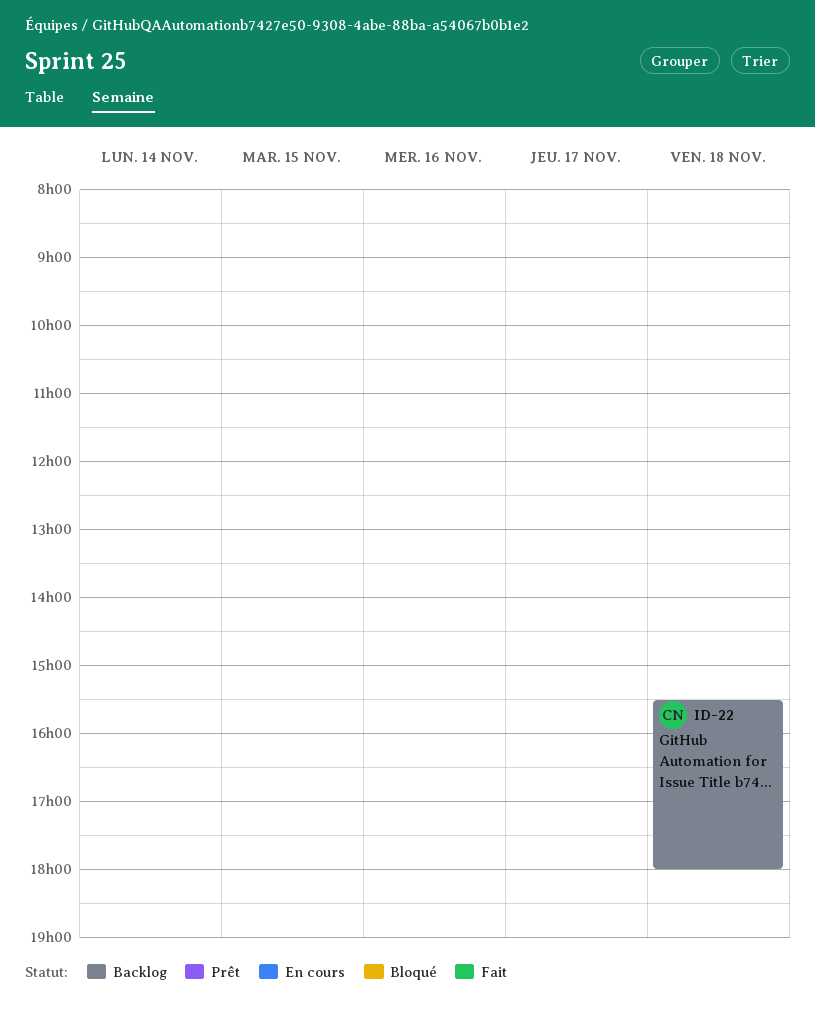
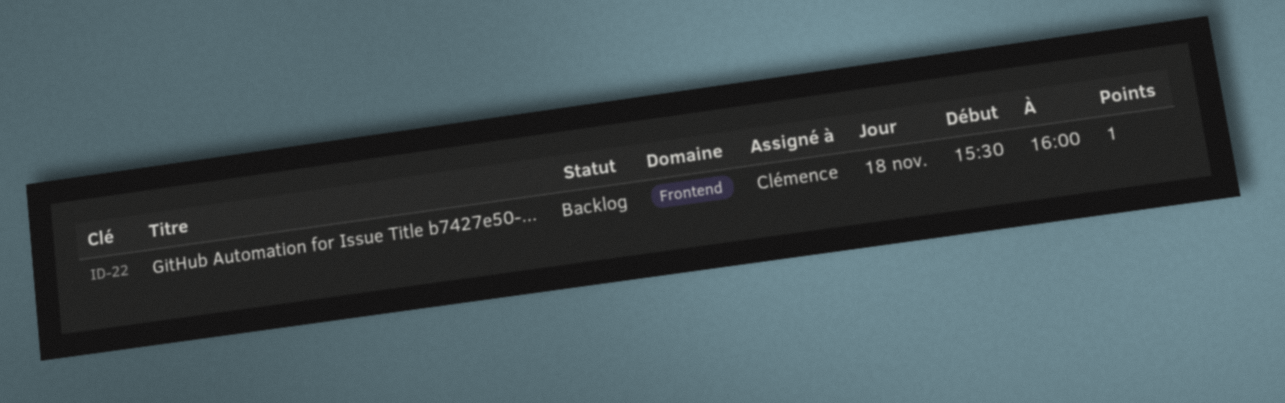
ID-22, ends: 18:00 -> 16:00

